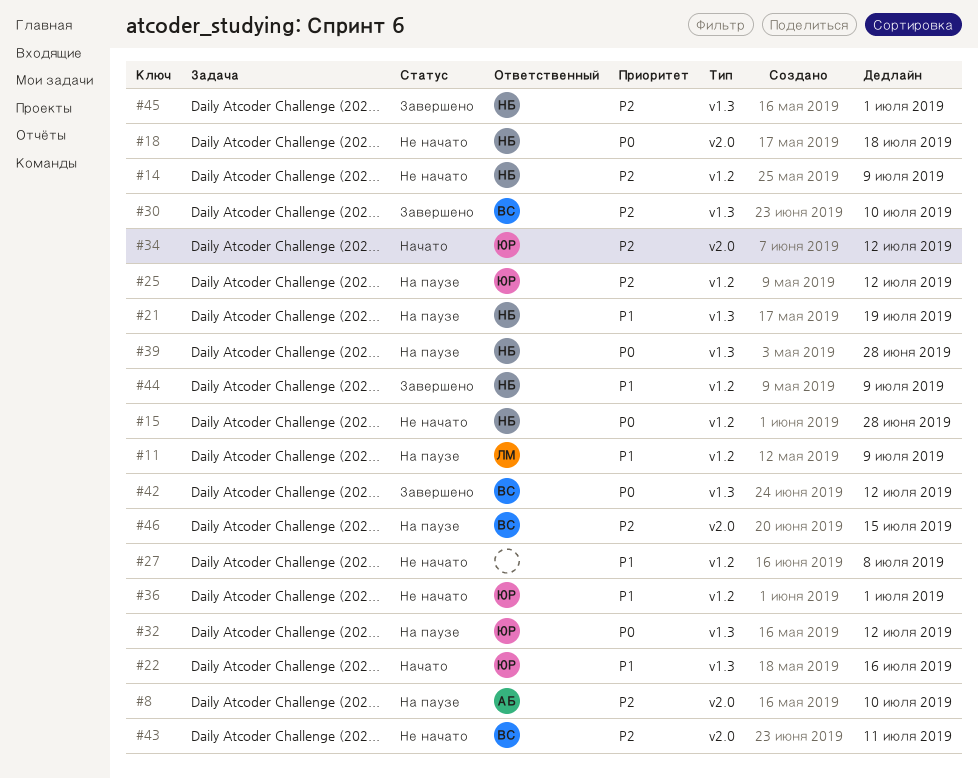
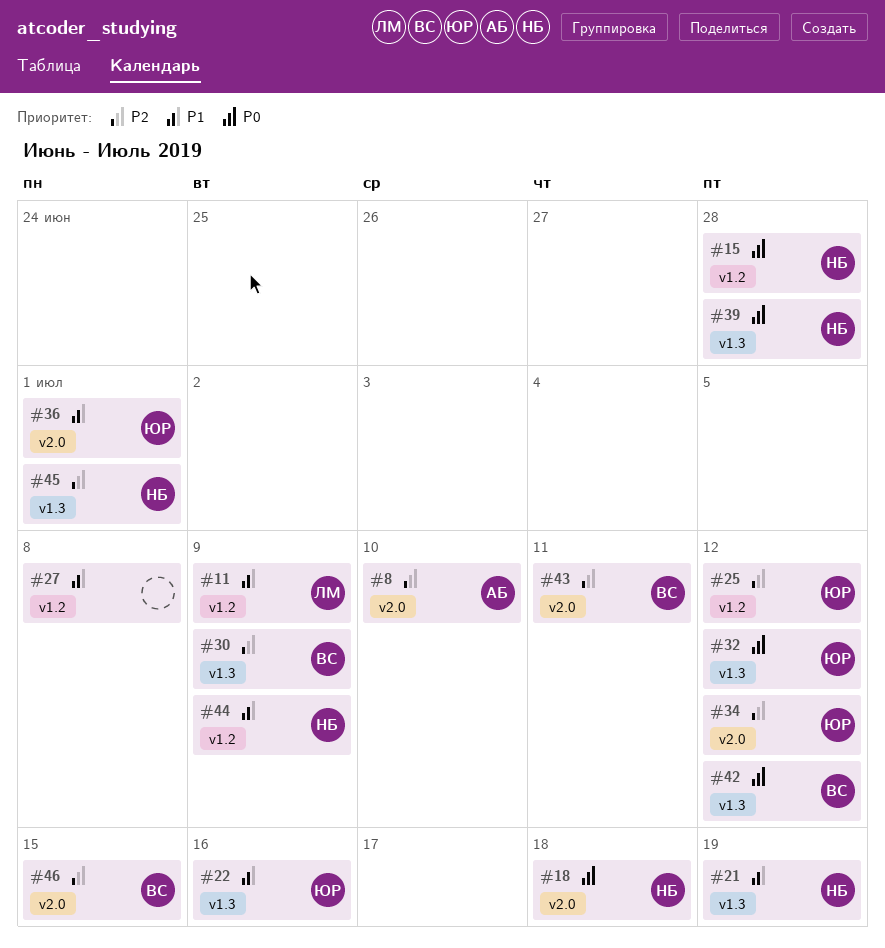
#14: present -> none
#30, due: Jul 10 -> Jul 9
#36, label: v1.2 -> v2.0

